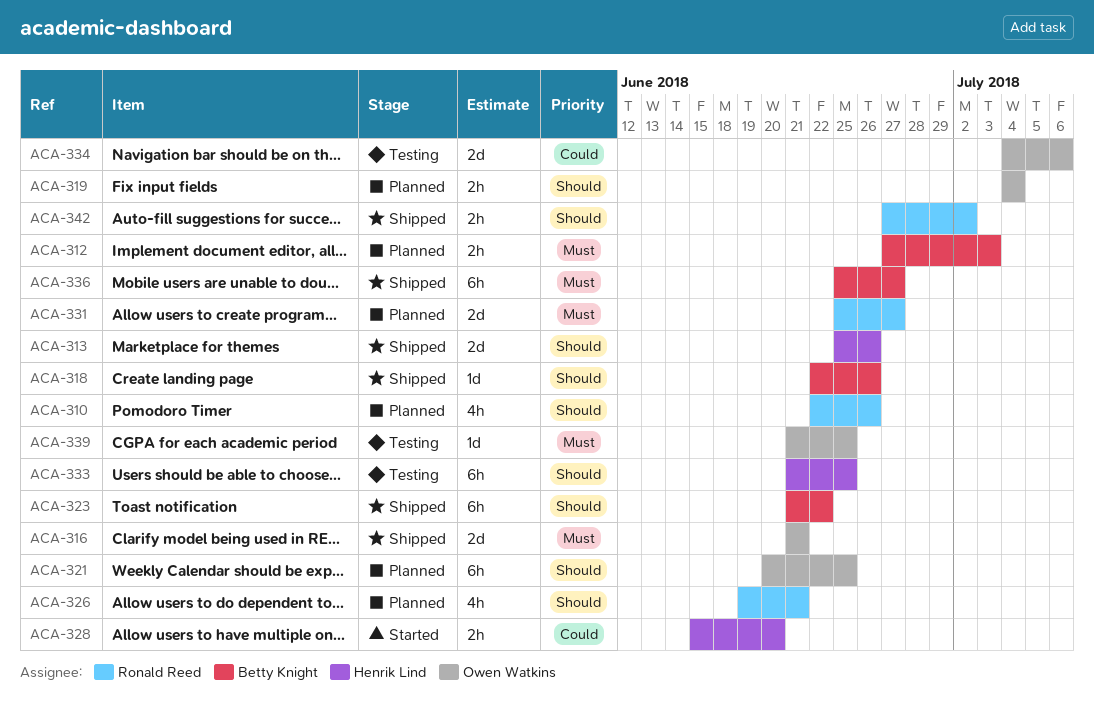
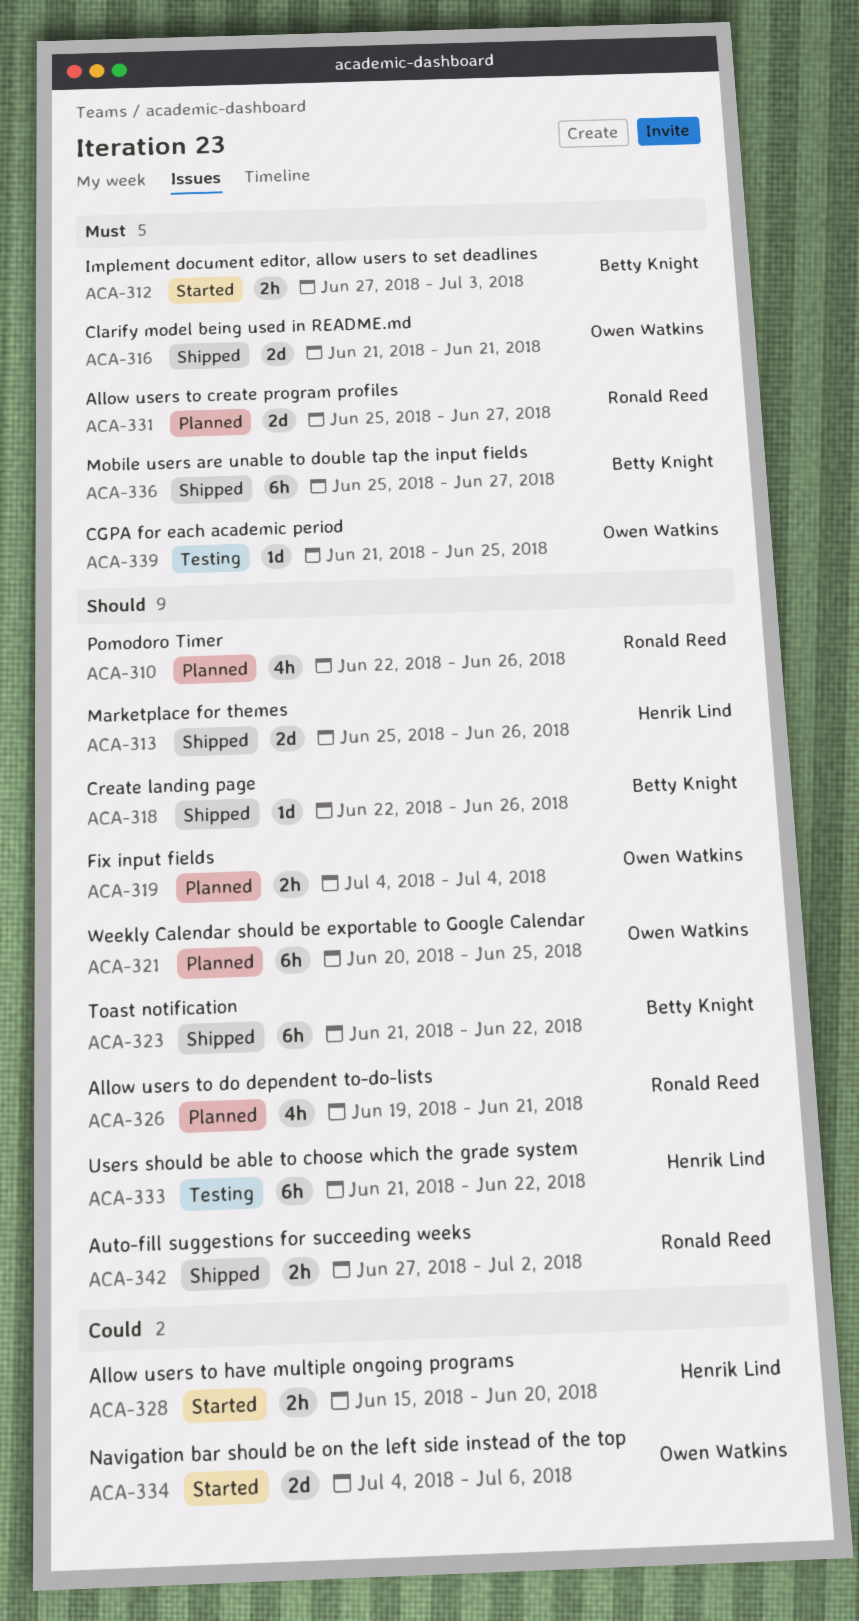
ACA-312, status: Planned -> Started
ACA-333, due: Jun 25 -> Jun 22
ACA-334, status: Testing -> Started

